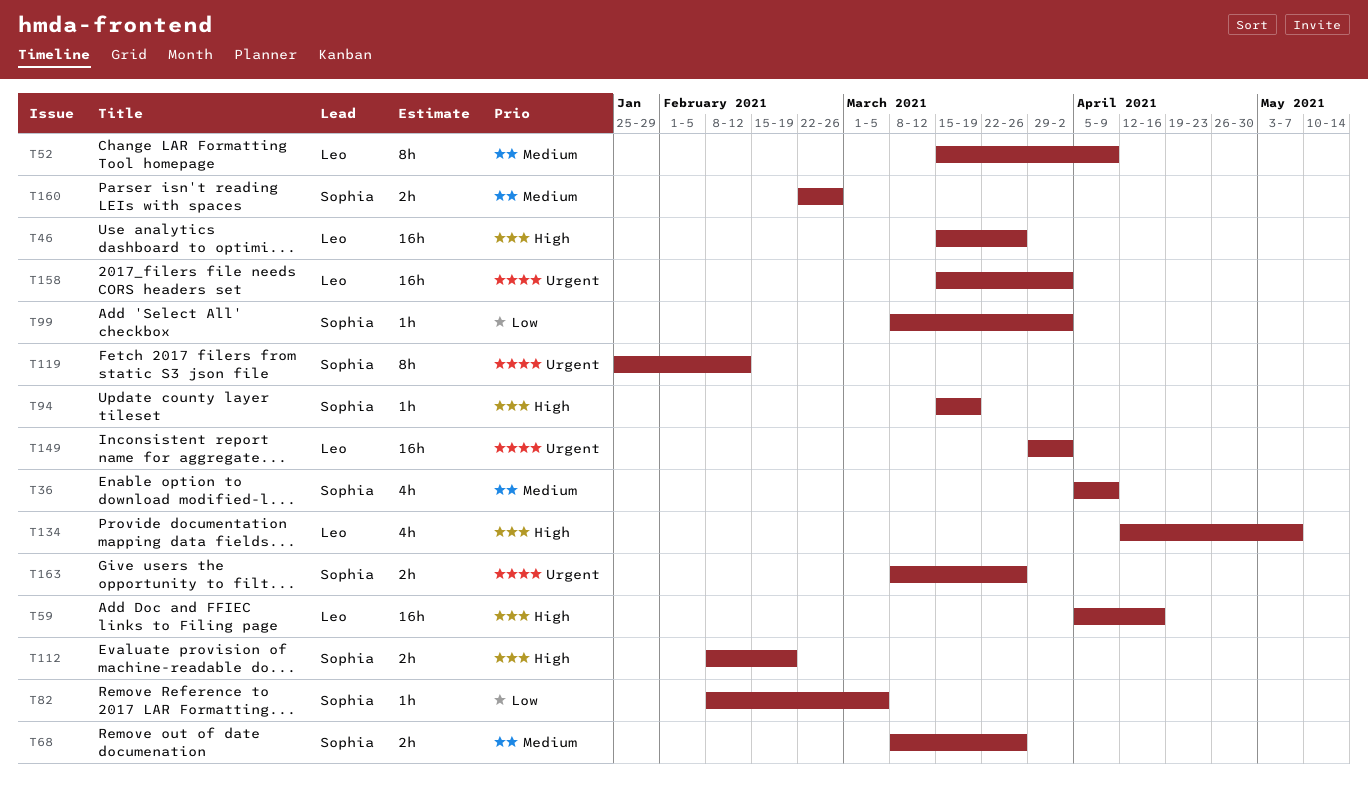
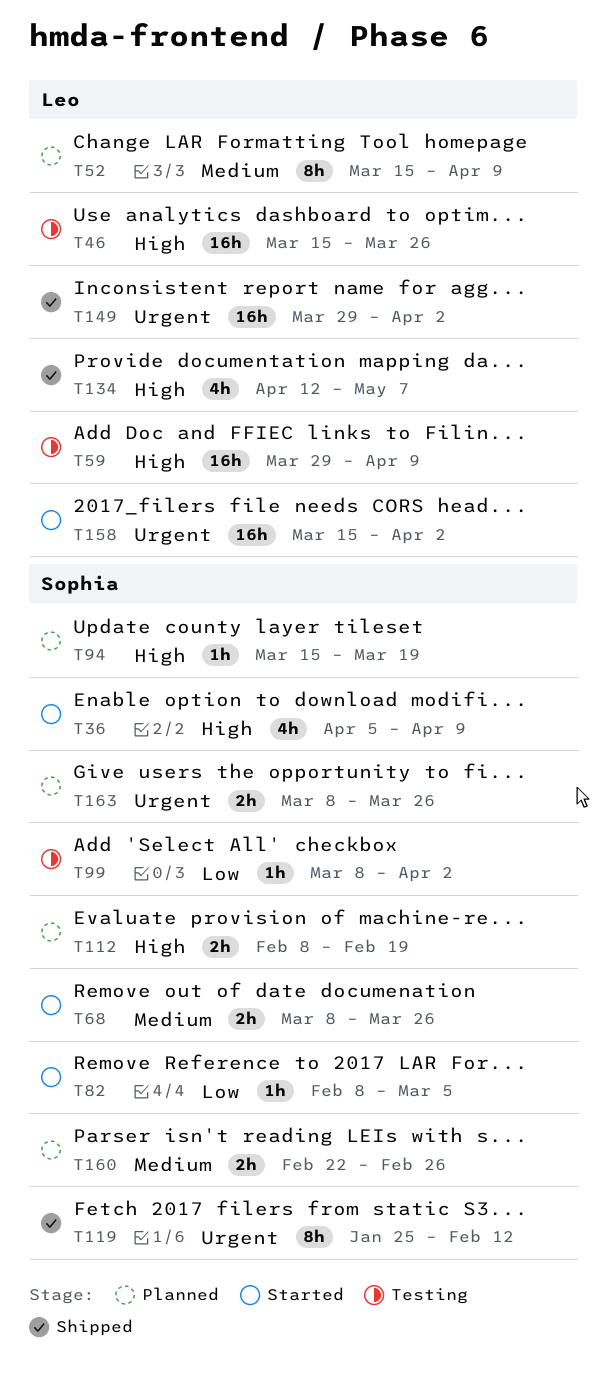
T36, priority: Medium -> High
T59, start: Apr 5 -> Mar 29
T59, due: Apr 16 -> Apr 9

